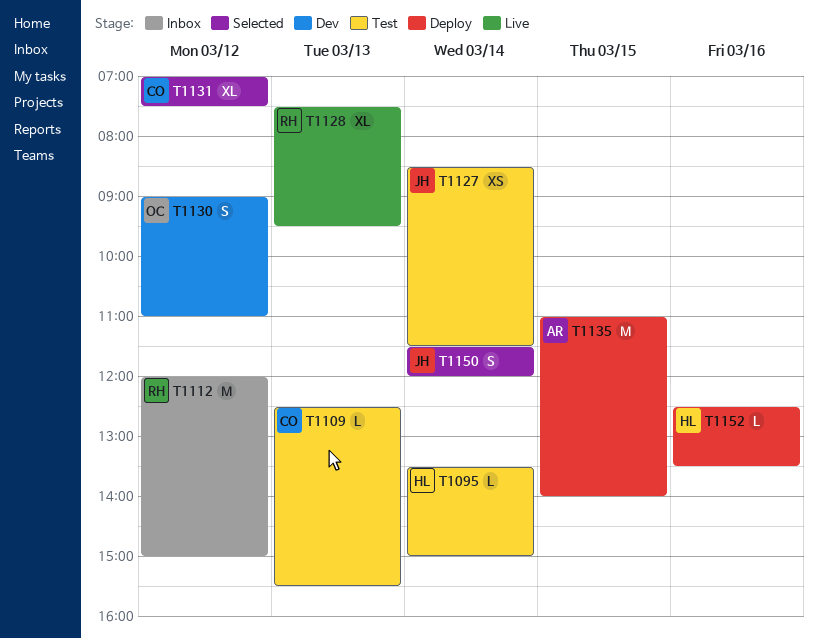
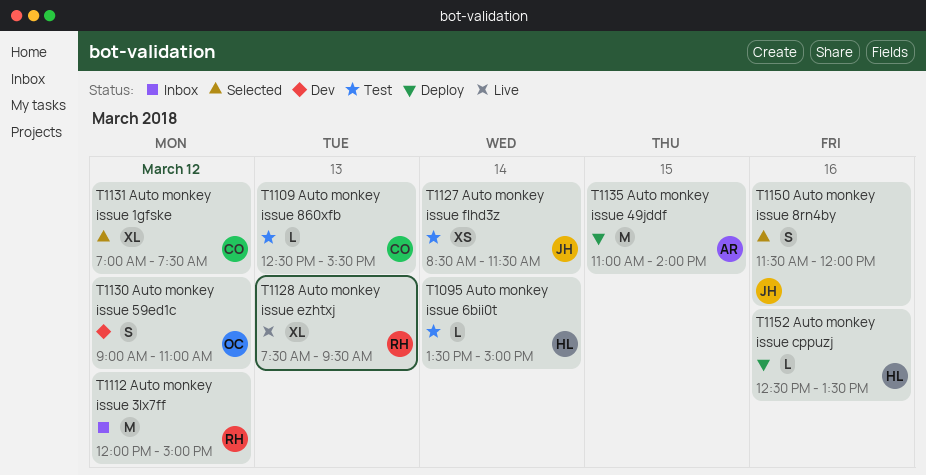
T1150, day: Mar 14 -> Mar 16

